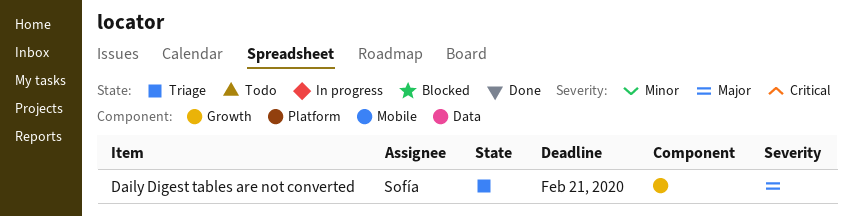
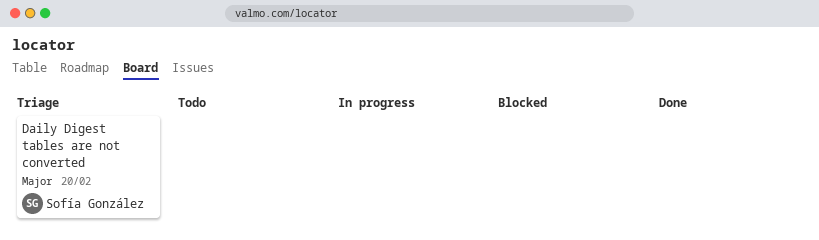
Daily Digest tables are not converted, due: Feb 21 -> Feb 20

